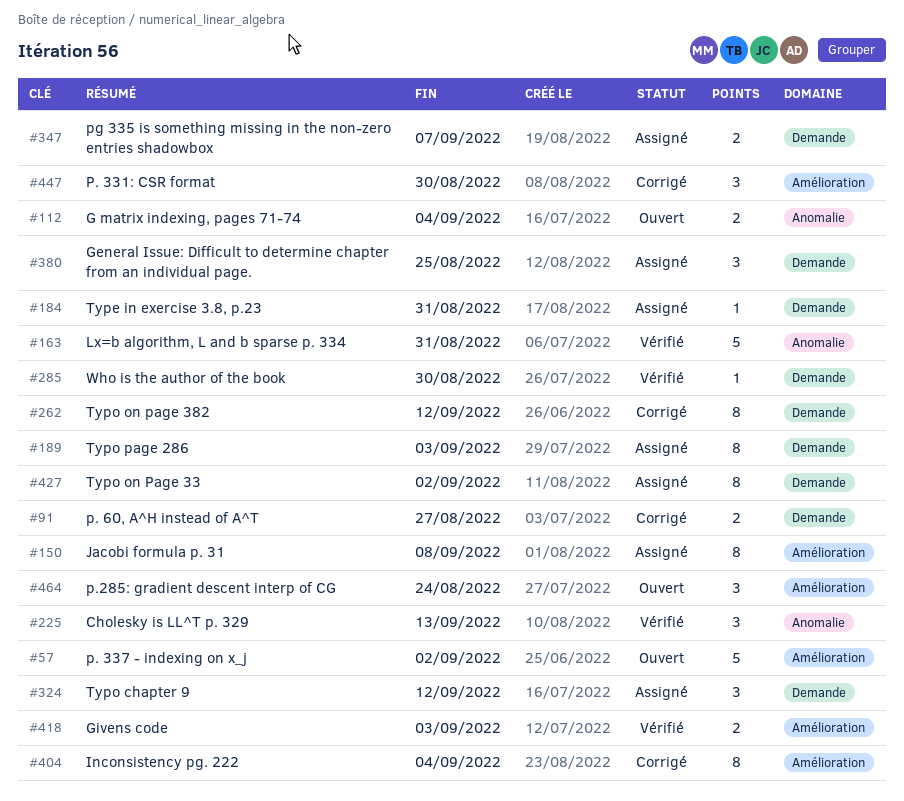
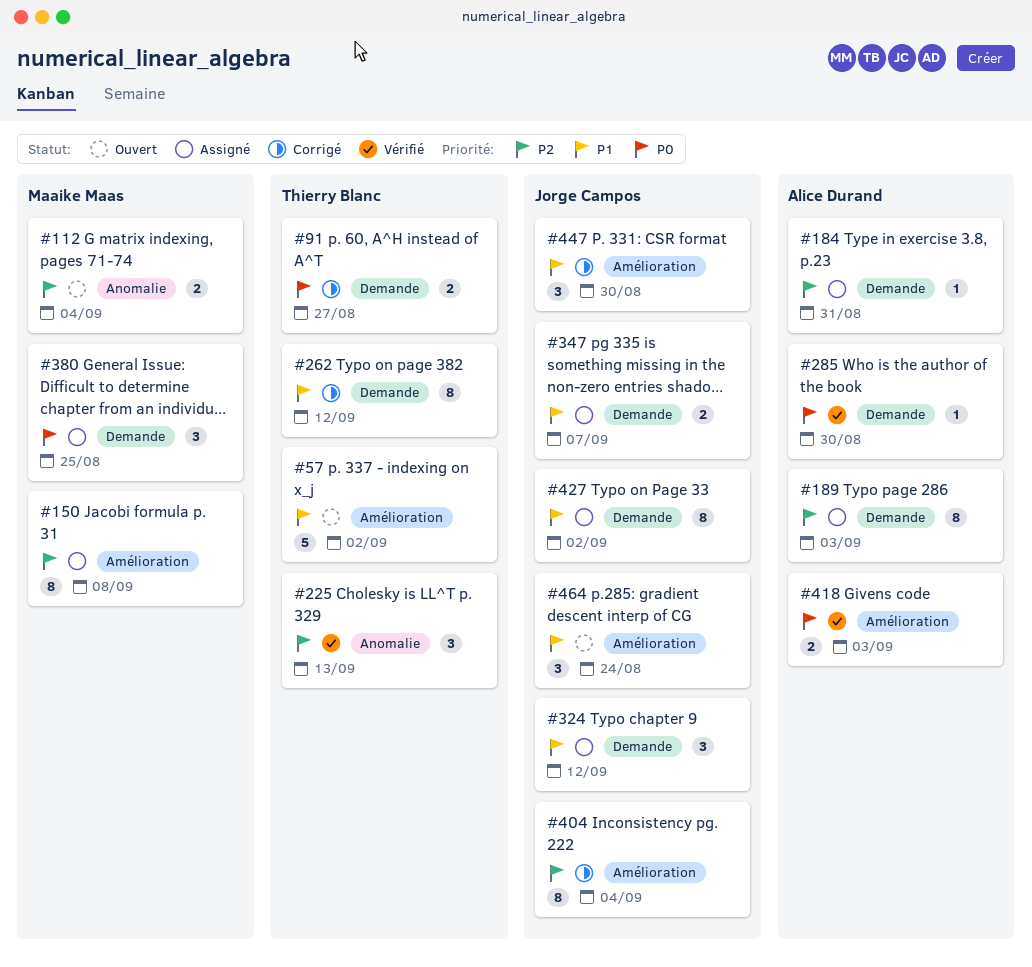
#163: present -> none

